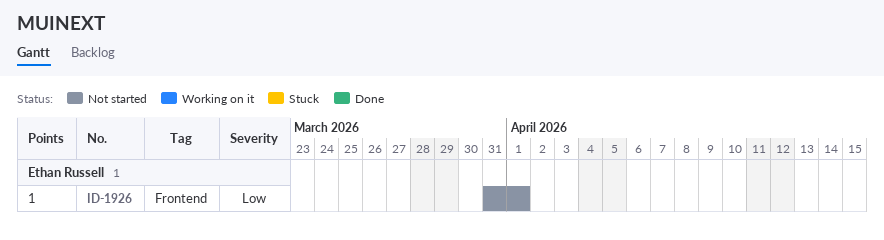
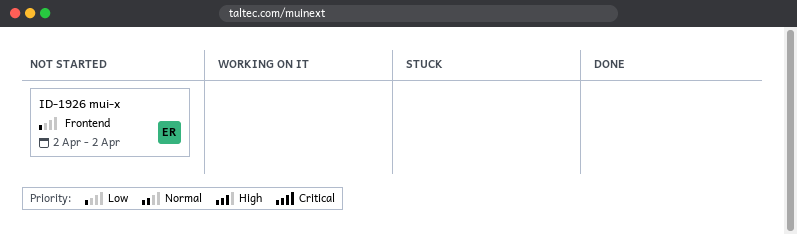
ID-1926, start: Mar 31 -> Apr 2
ID-1926, due: Apr 1 -> Apr 2

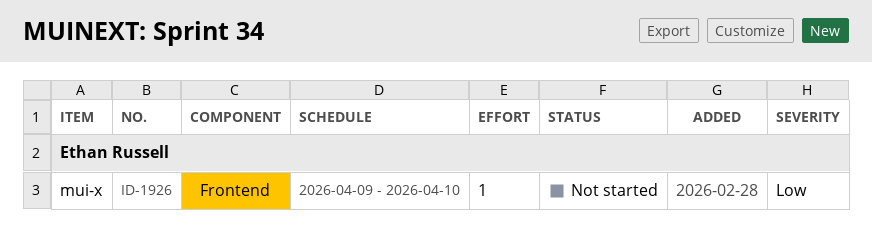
ID-1926, start: Apr 2 -> Apr 9
ID-1926, due: Apr 2 -> Apr 10

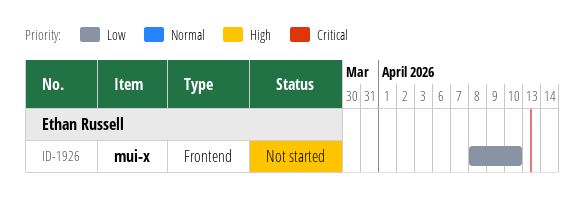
ID-1926, start: Apr 9 -> Apr 8

